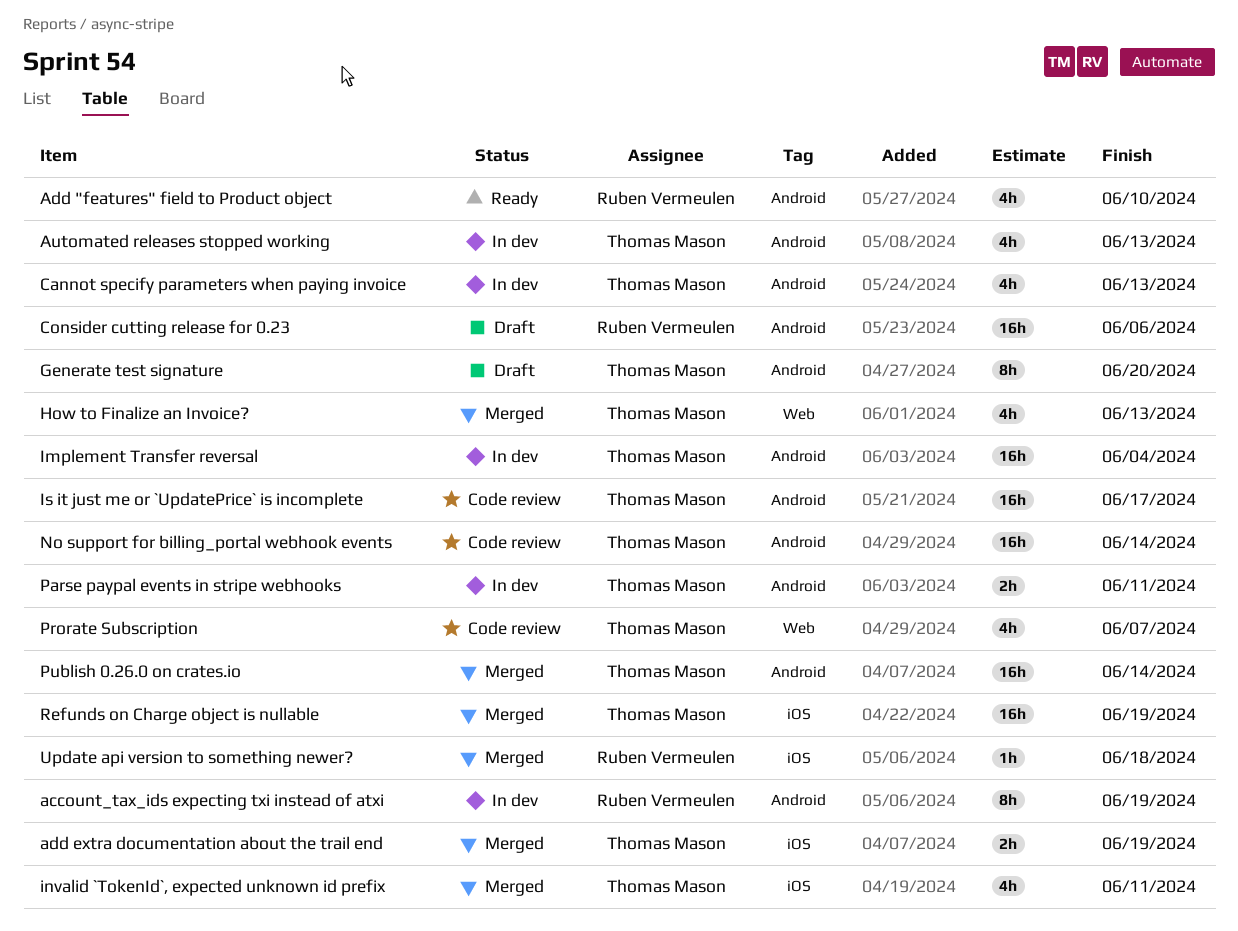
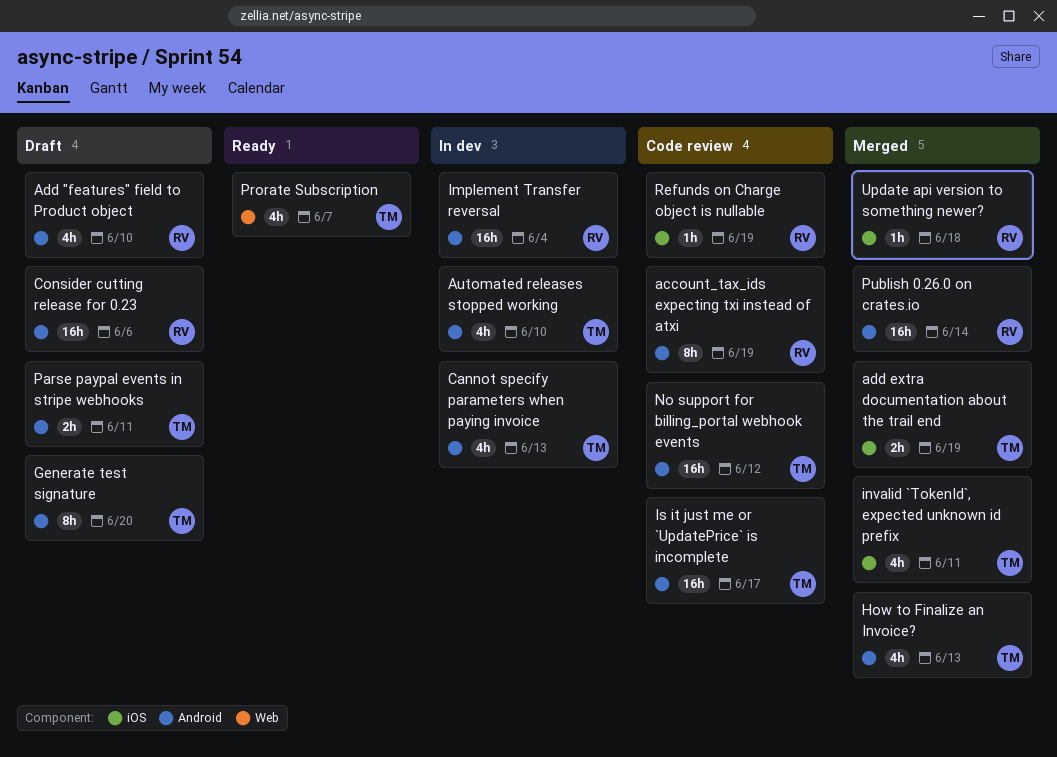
account_tax_ids expecting txi instead of atxi, status: In dev -> Code review
Add "features" field to Product object, status: Ready -> Draft
Automated releases stopped working, due: Jun 13 -> Jun 10
How to Finalize an Invoice?, label: Web -> Android
Implement Transfer reversal, owner: Thomas Mason -> Ruben Vermeulen
No support for billing_portal webhook events, due: Jun 14 -> Jun 12
Parse paypal events in stripe webhooks, status: In dev -> Draft
Prorate Subscription, status: Code review -> Ready
Publish 0.26.0 on crates.io, owner: Thomas Mason -> Ruben Vermeulen
Refunds on Charge object is nullable, status: Merged -> Code review
Refunds on Charge object is nullable, owner: Thomas Mason -> Ruben Vermeulen
Refunds on Charge object is nullable, estimate: 16h -> 1h

